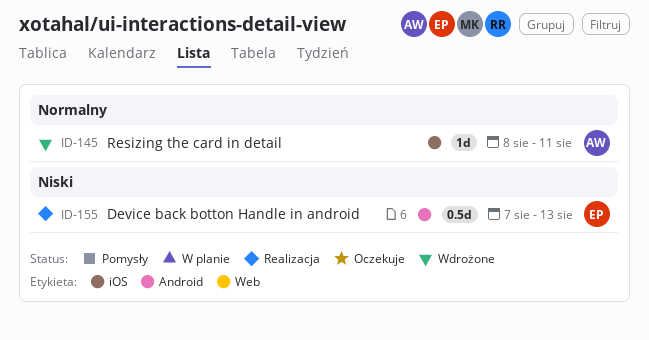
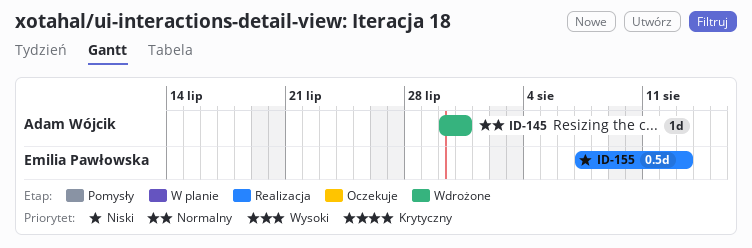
ID-145, start: Aug 8 -> Jul 30
ID-145, due: Aug 11 -> Jul 31

